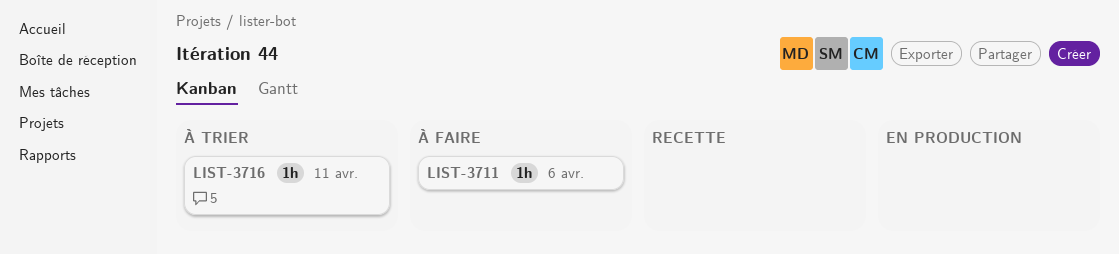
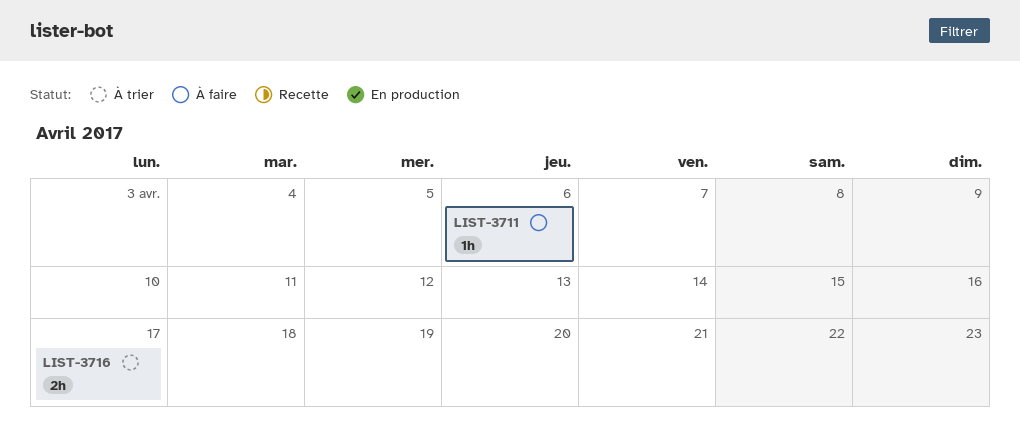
LIST-3716, estimate: 1h -> 2h
LIST-3716, due: Apr 11 -> Apr 17

